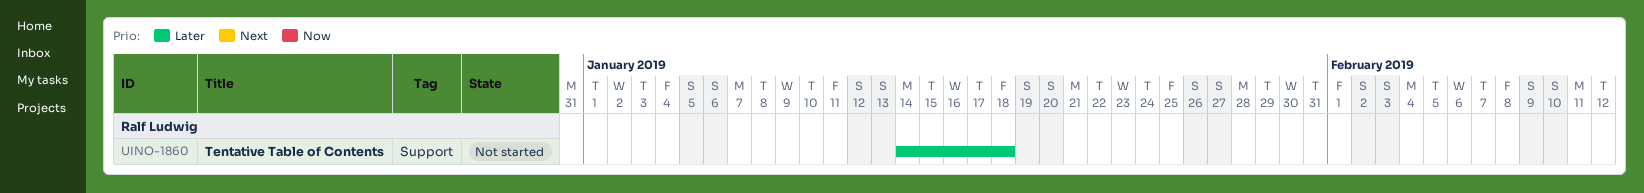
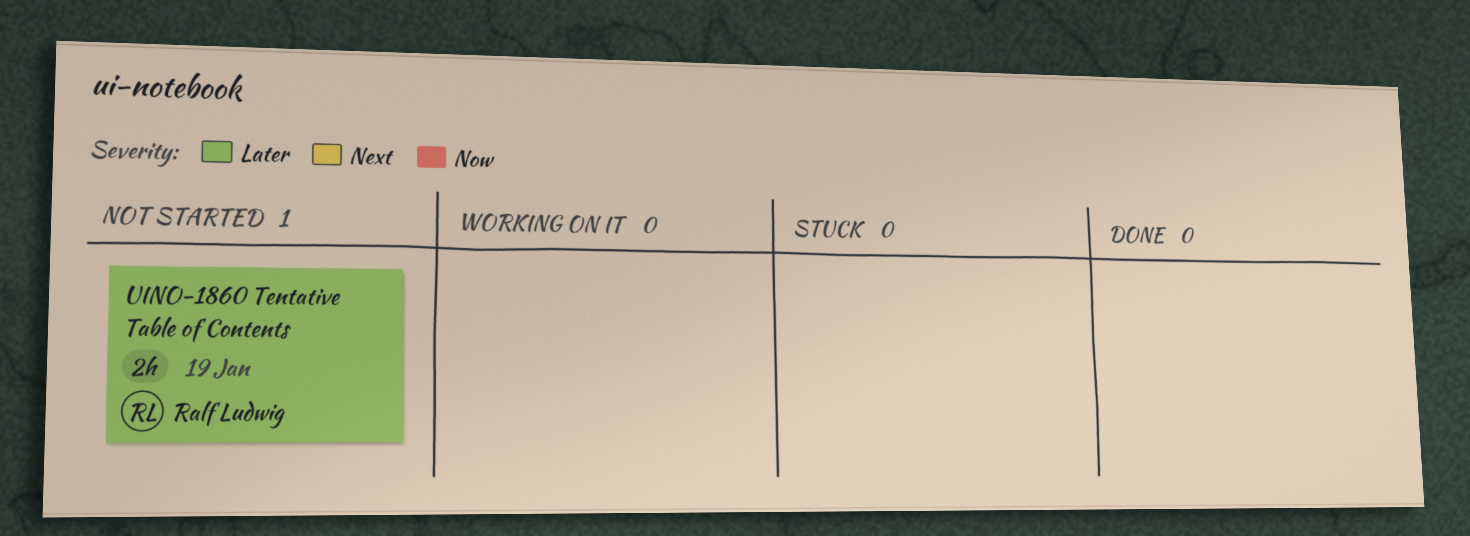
UINO-1860, due: Jan 18 -> Jan 19

